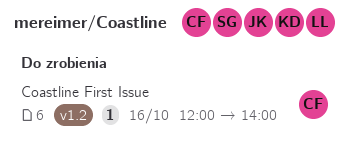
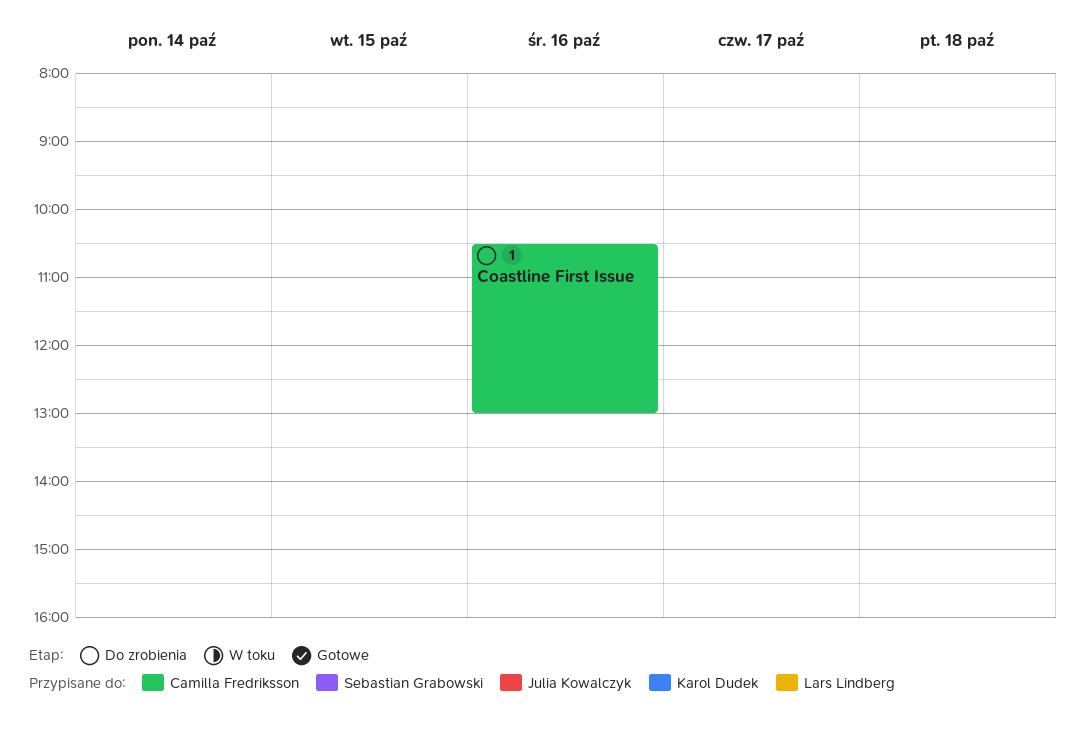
Coastline First Issue, begins: 12:00 -> 10:30
Coastline First Issue, ends: 14:00 -> 13:00

